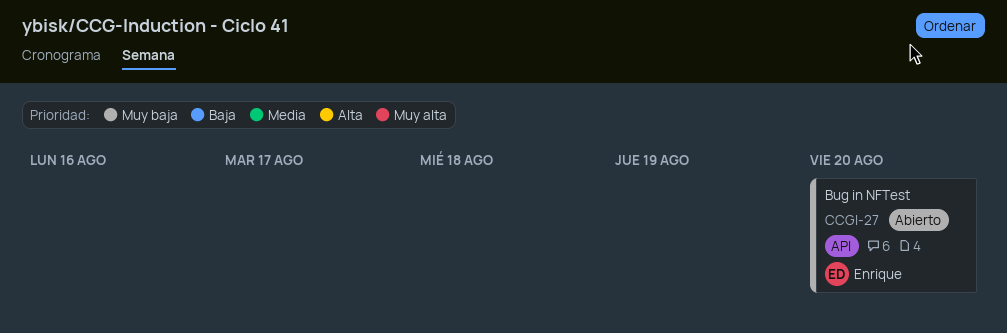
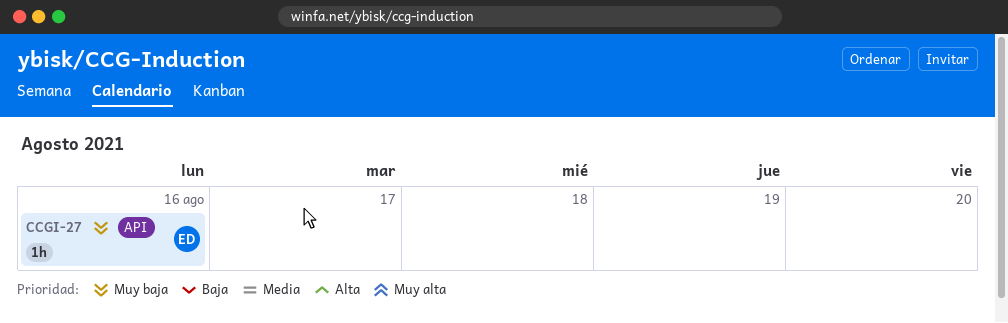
CCGI-27, due: Aug 20 -> Aug 16

